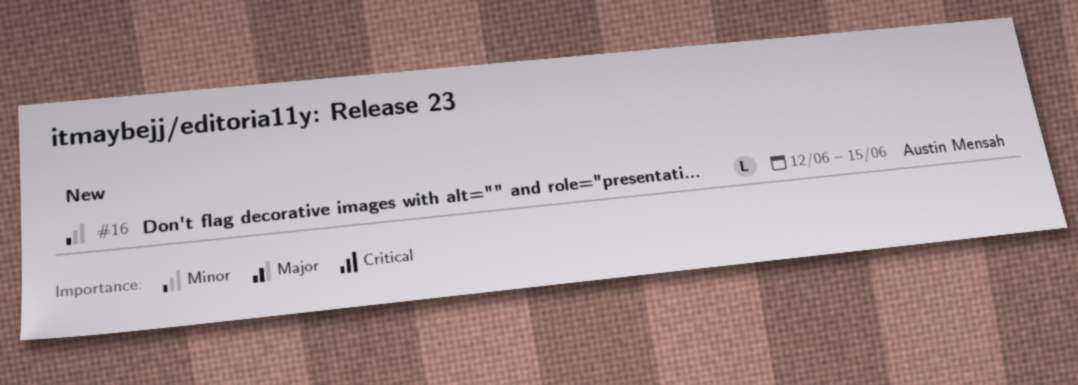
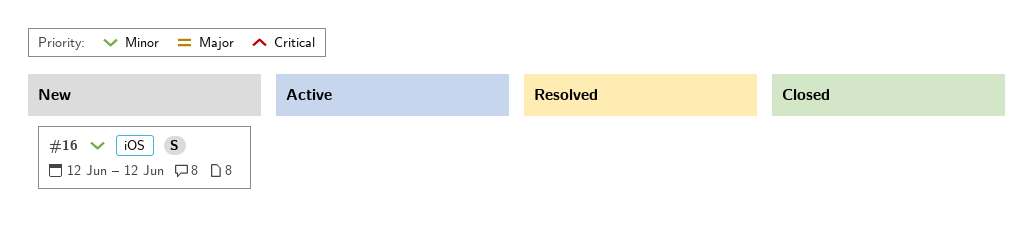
#16, estimate: L -> S
#16, due: Jun 15 -> Jun 12

